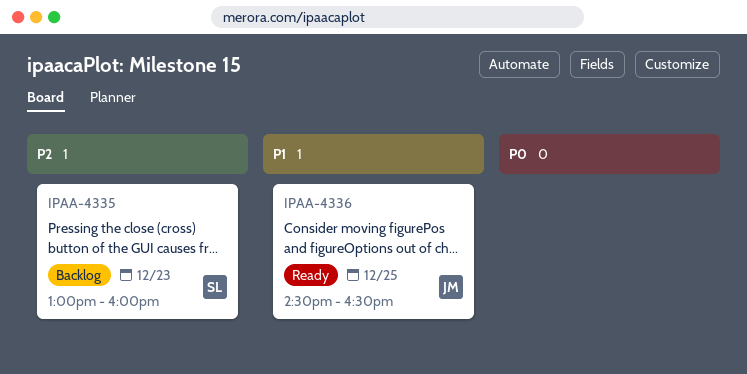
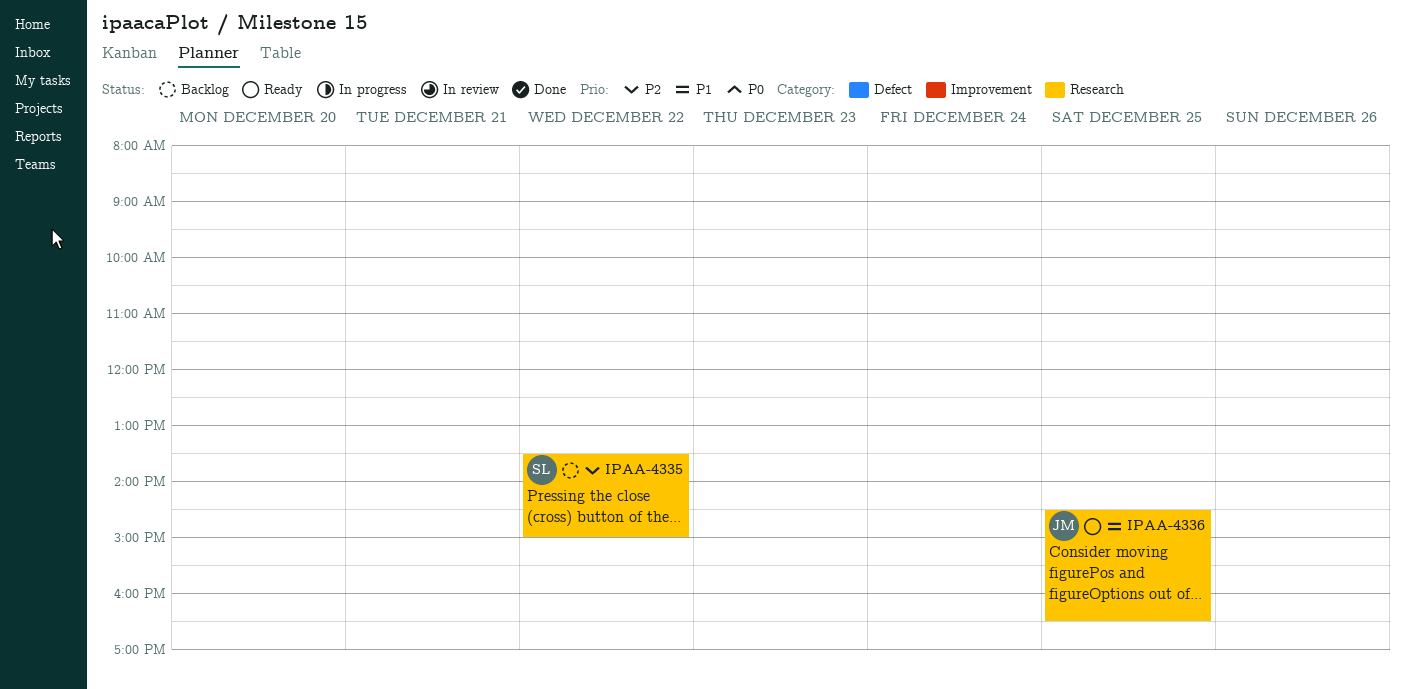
IPAA-4335, day: Dec 23 -> Dec 22
IPAA-4335, begins: 13:00 -> 13:30
IPAA-4335, ends: 16:00 -> 15:00

